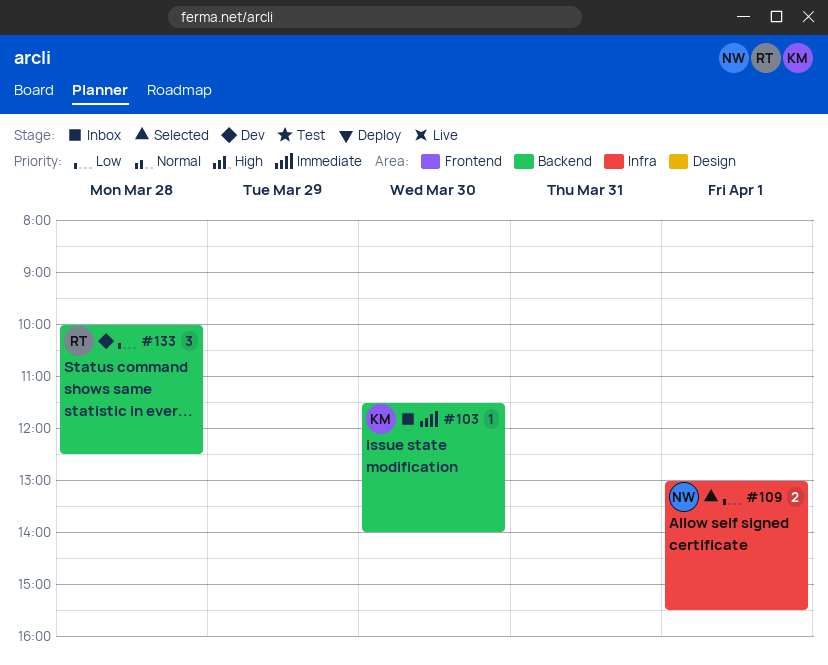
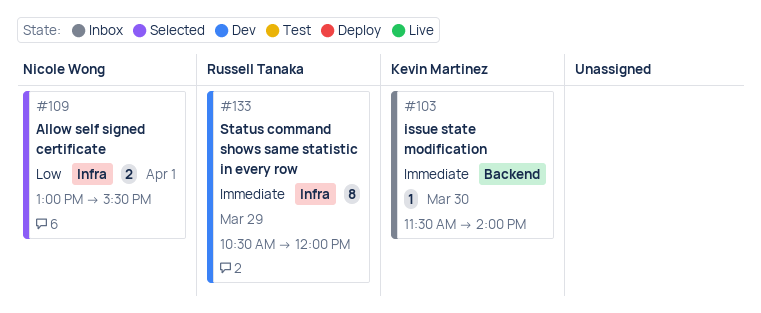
#133, priority: Low -> Immediate
#133, label: Backend -> Infra
#133, estimate: 3 -> 8
#133, day: Mar 28 -> Mar 29
#133, begins: 10:00 -> 10:30
#133, ends: 12:30 -> 12:00

